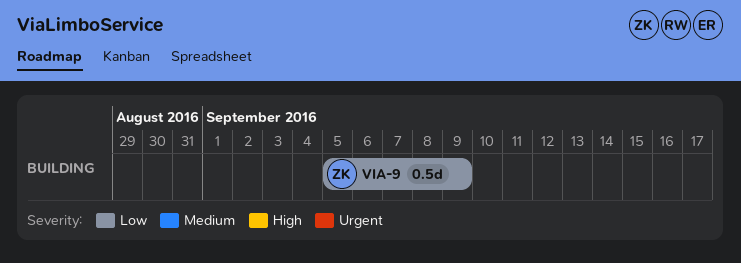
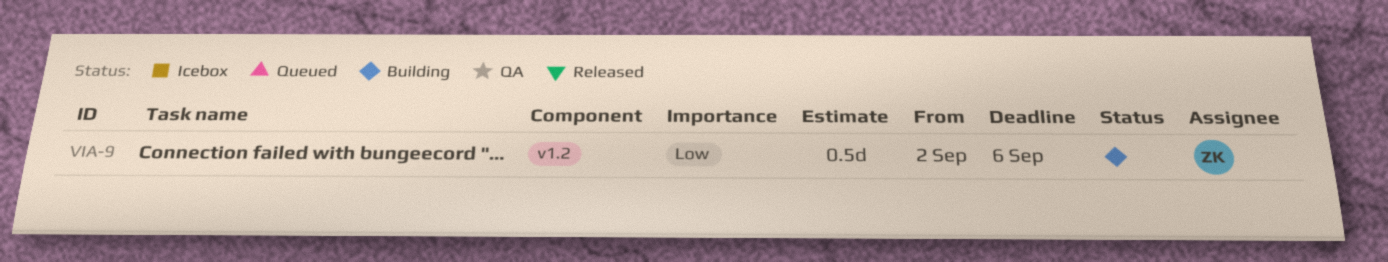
VIA-9, start: Sep 5 -> Sep 2
VIA-9, due: Sep 9 -> Sep 6

